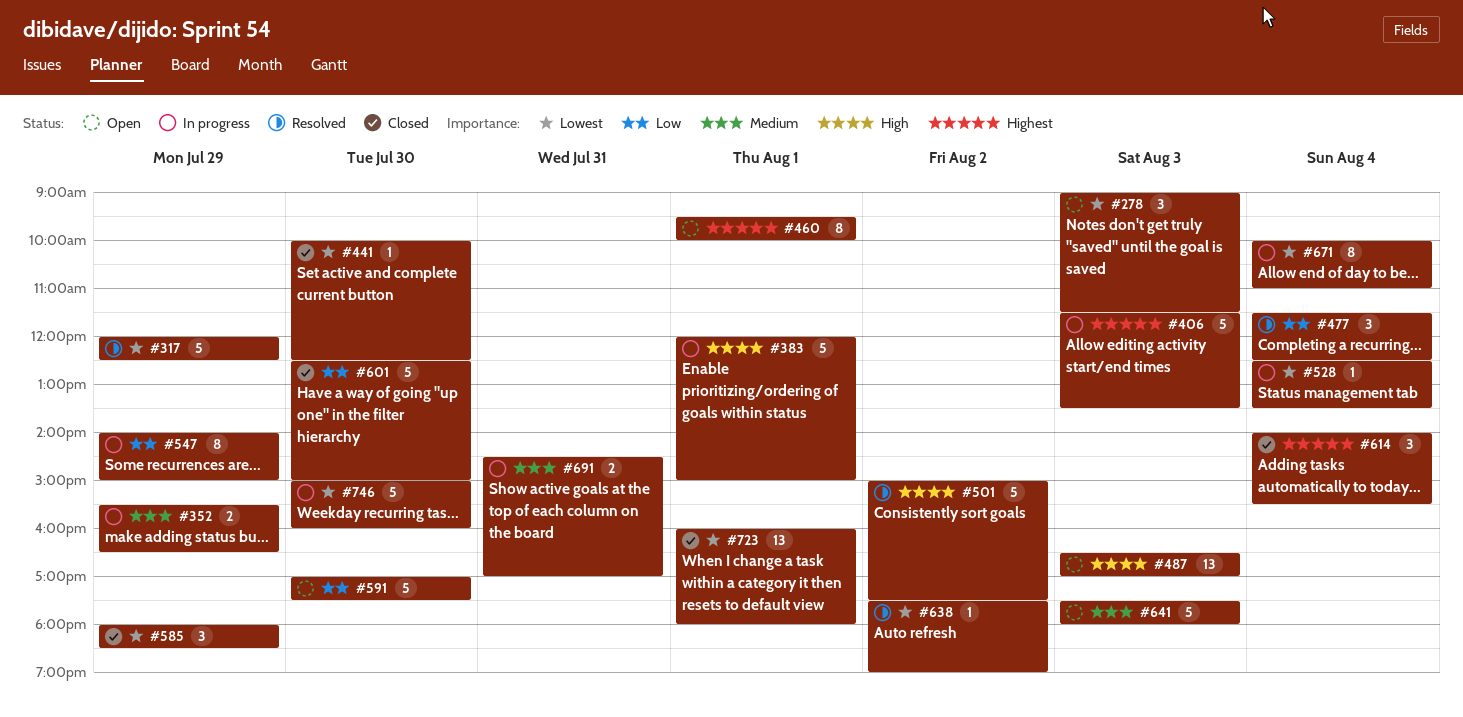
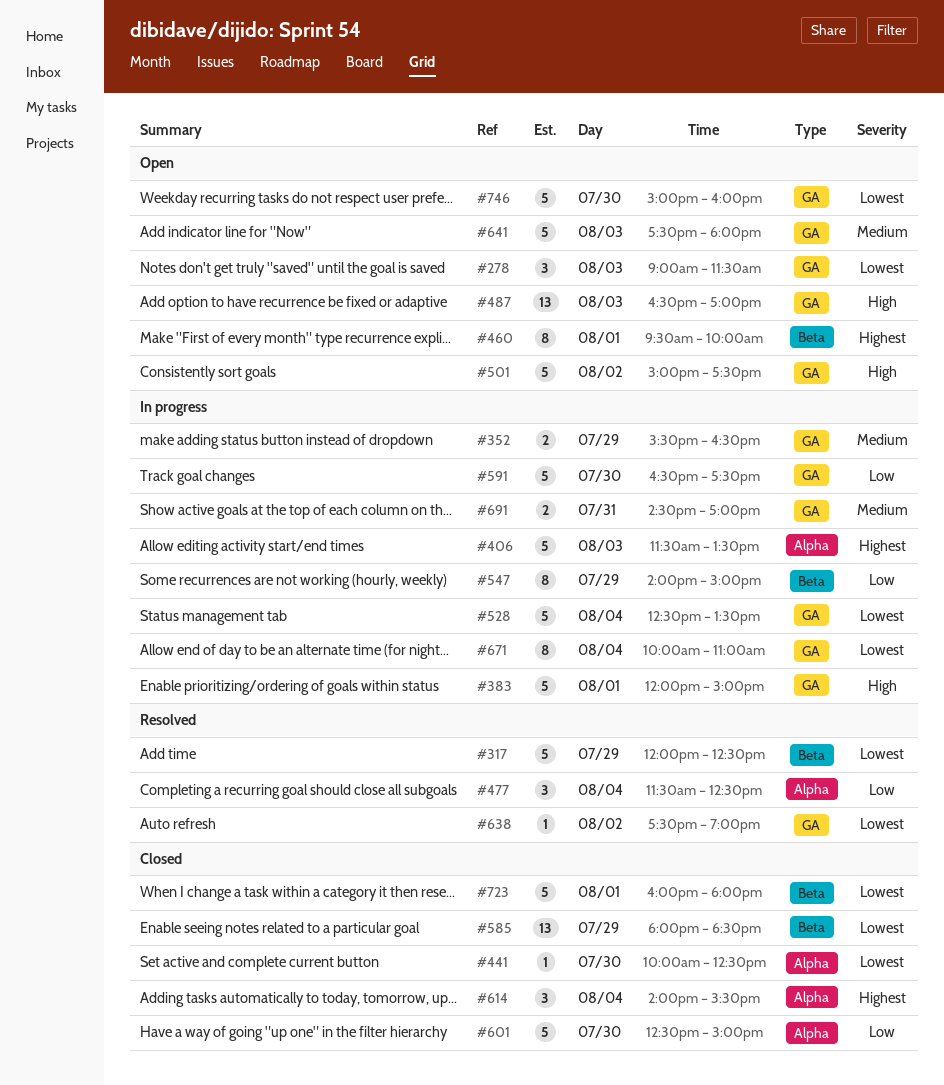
#501, status: Resolved -> Open
#528, estimate: 1 -> 5
#585, estimate: 3 -> 13
#591, status: Open -> In progress
#591, begins: 17:00 -> 16:30
#723, estimate: 13 -> 5
#746, status: In progress -> Open

